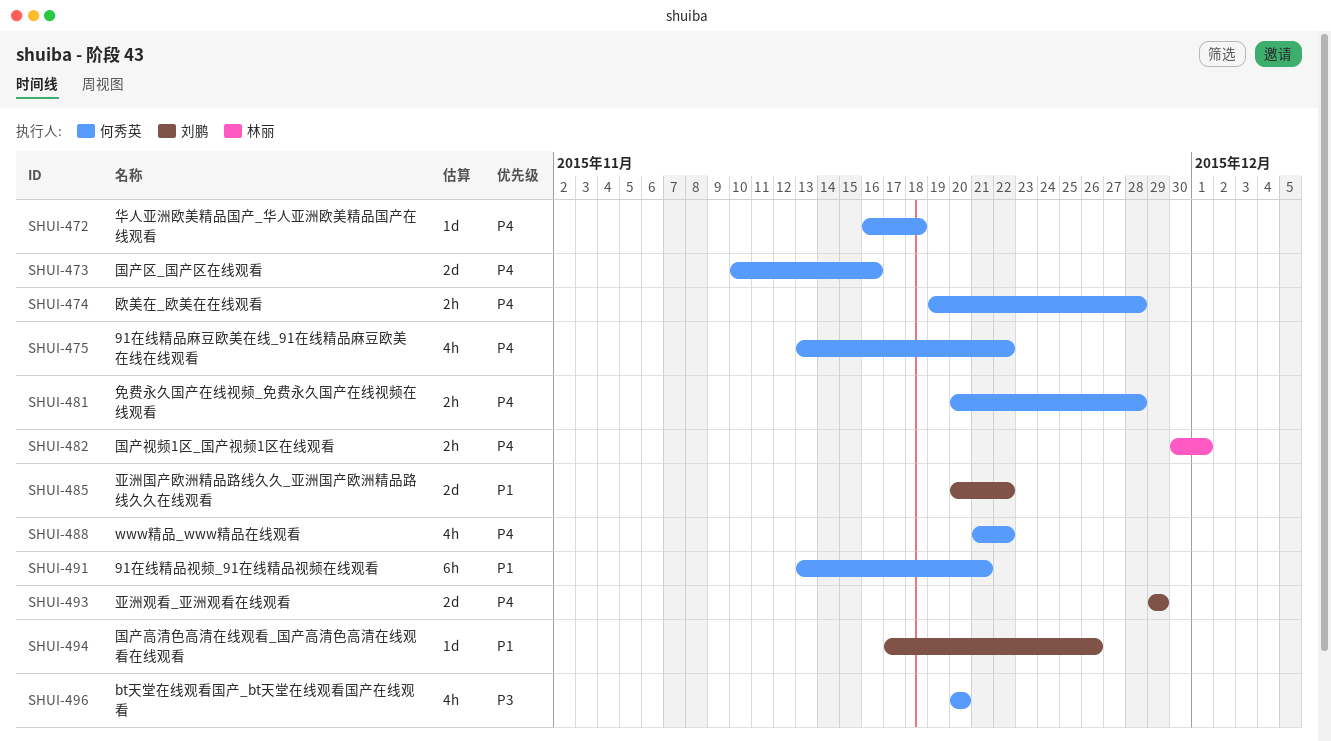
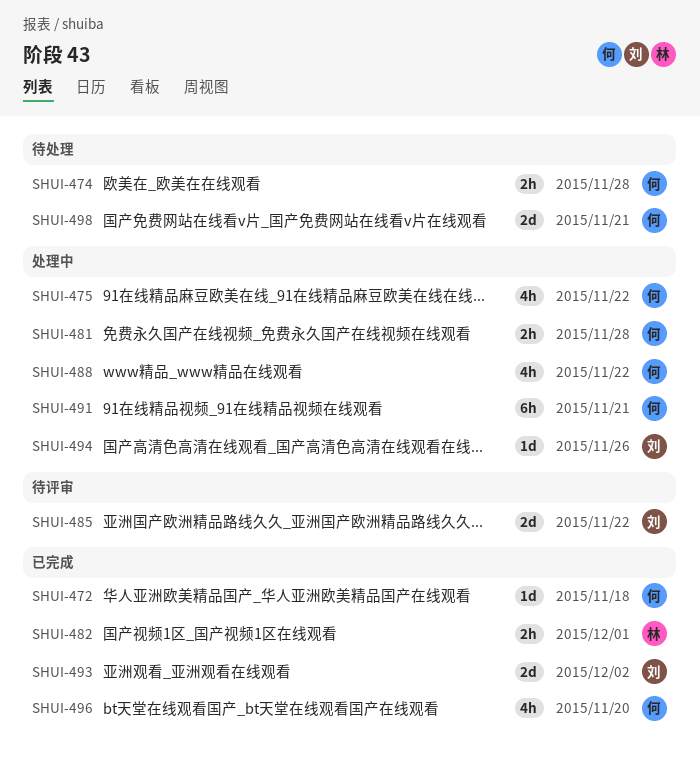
SHUI-473: present -> none
SHUI-493, due: Nov 29 -> Dec 2
SHUI-498: none -> present

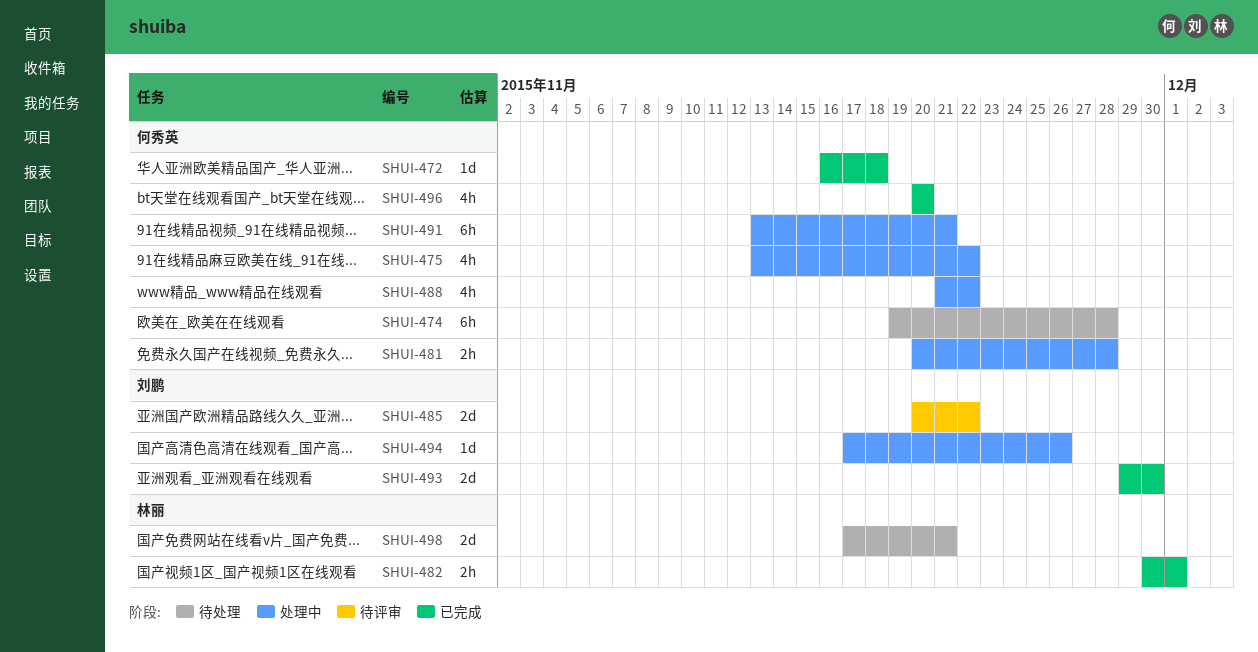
SHUI-474, estimate: 2h -> 6h
SHUI-493, due: Dec 2 -> Nov 30
SHUI-498, owner: 何秀英 -> 林丽

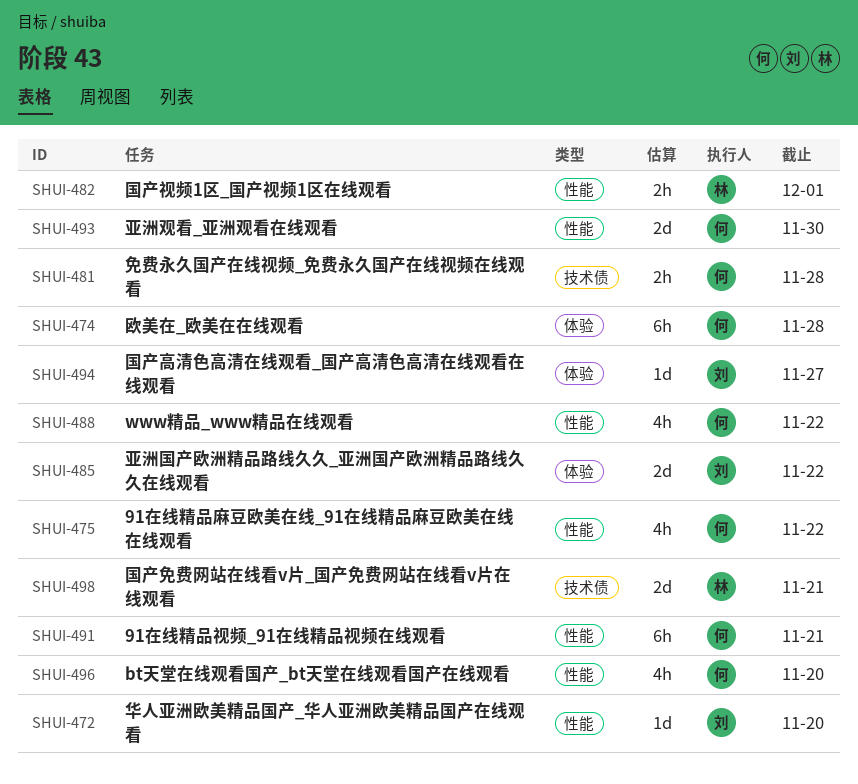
SHUI-472, owner: 何秀英 -> 刘鹏
SHUI-472, due: Nov 18 -> Nov 20
SHUI-493, owner: 刘鹏 -> 何秀英
SHUI-494, due: Nov 26 -> Nov 27

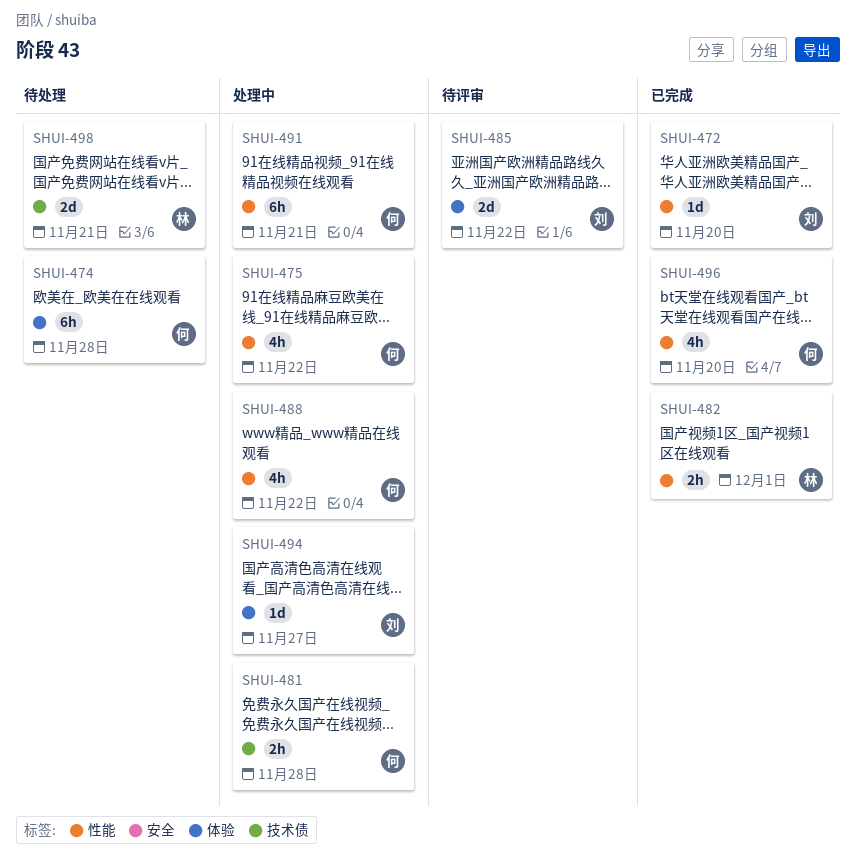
SHUI-493: present -> none

